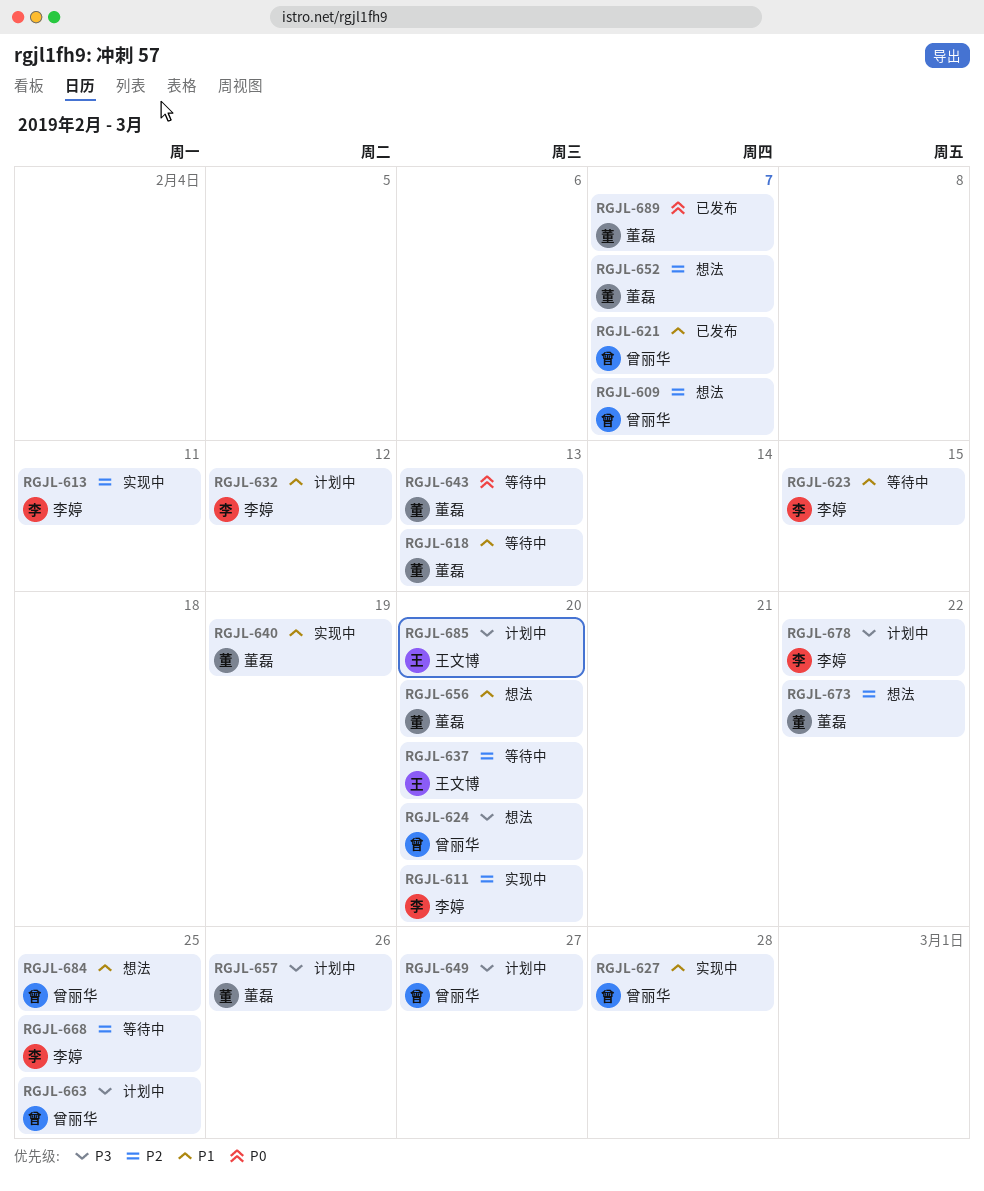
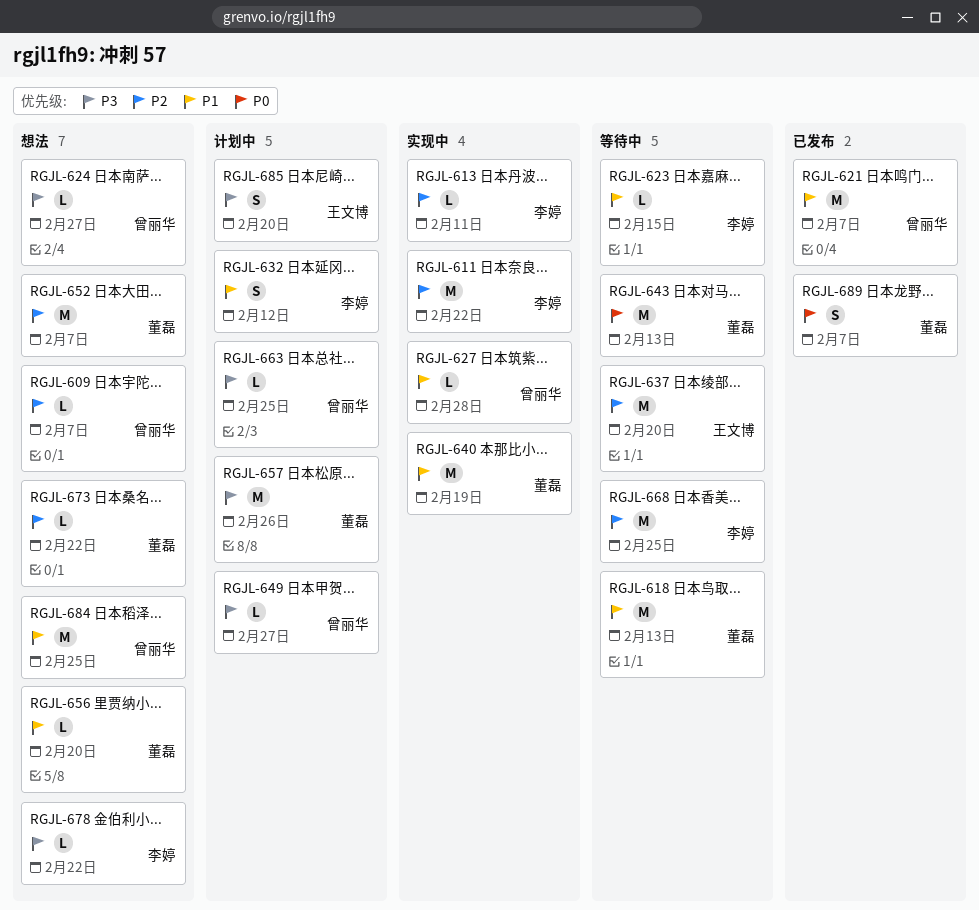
RGJL-611, due: Feb 20 -> Feb 22
RGJL-624, due: Feb 20 -> Feb 27
RGJL-678, status: 计划中 -> 想法

